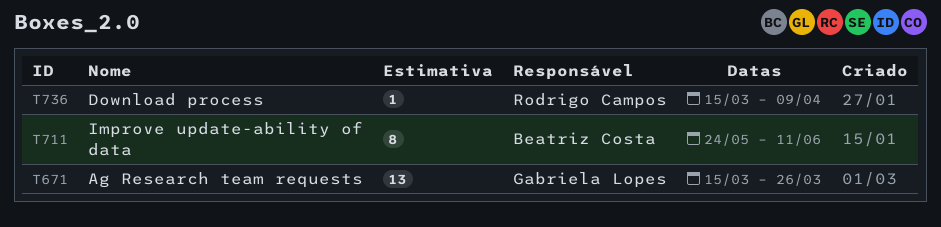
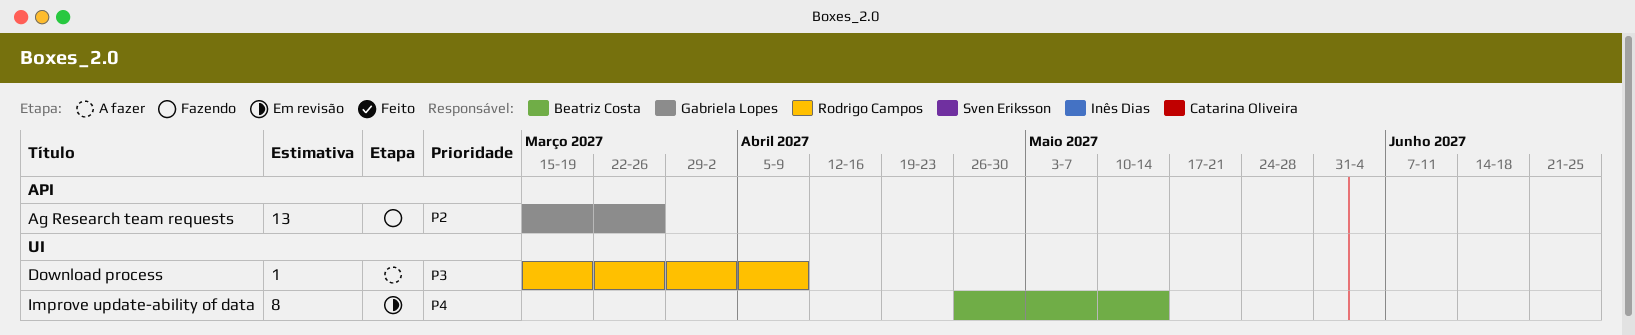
Improve update-ability of data, start: May 24 -> Apr 26
Improve update-ability of data, due: Jun 11 -> May 14

